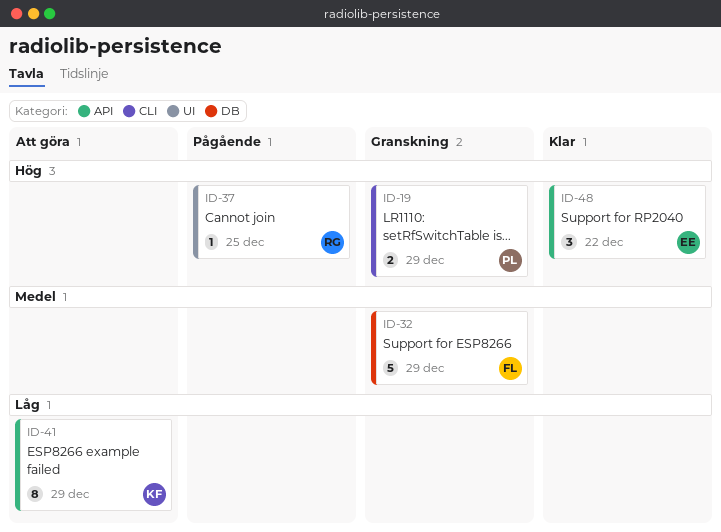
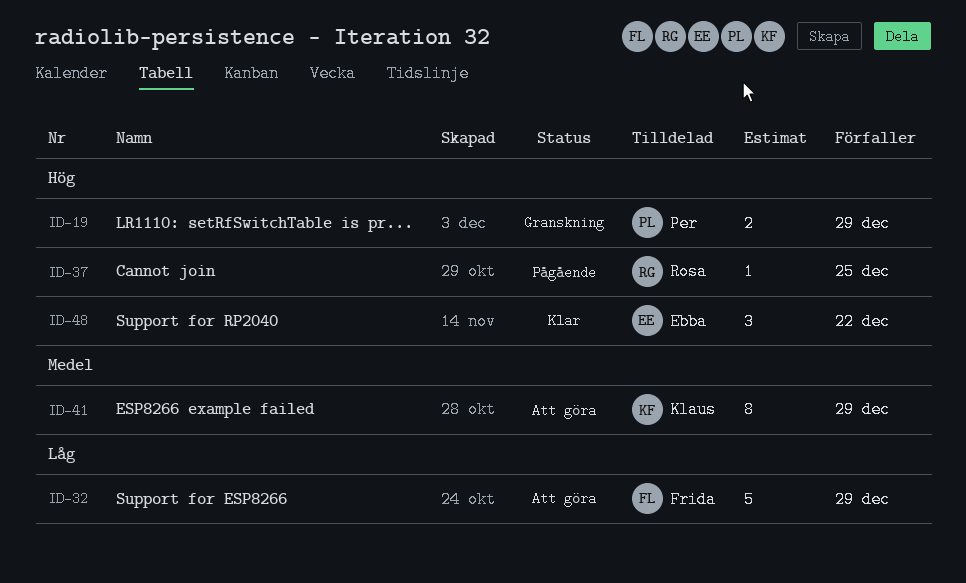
ID-32, status: Granskning -> Att göra
ID-32, priority: Medel -> Låg
ID-41, priority: Låg -> Medel

